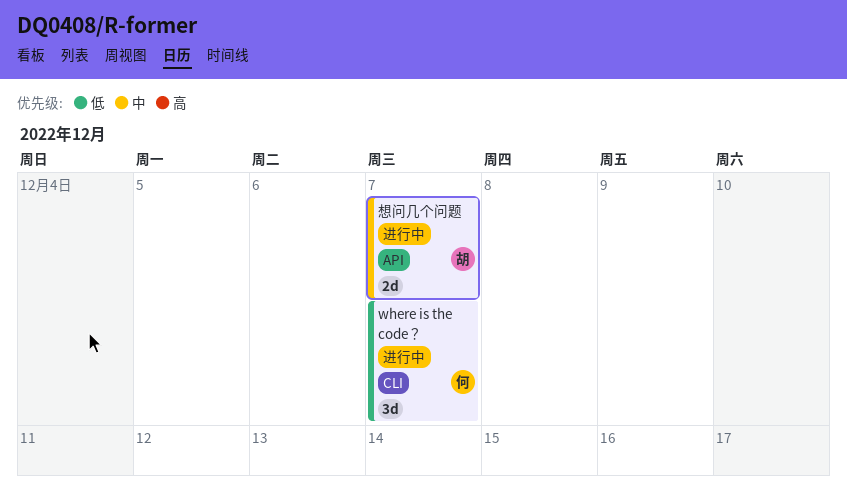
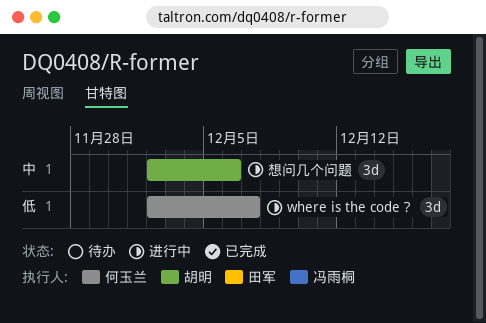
想问几个问题, estimate: 2d -> 3d
想问几个问题, due: Dec 7 -> Dec 6

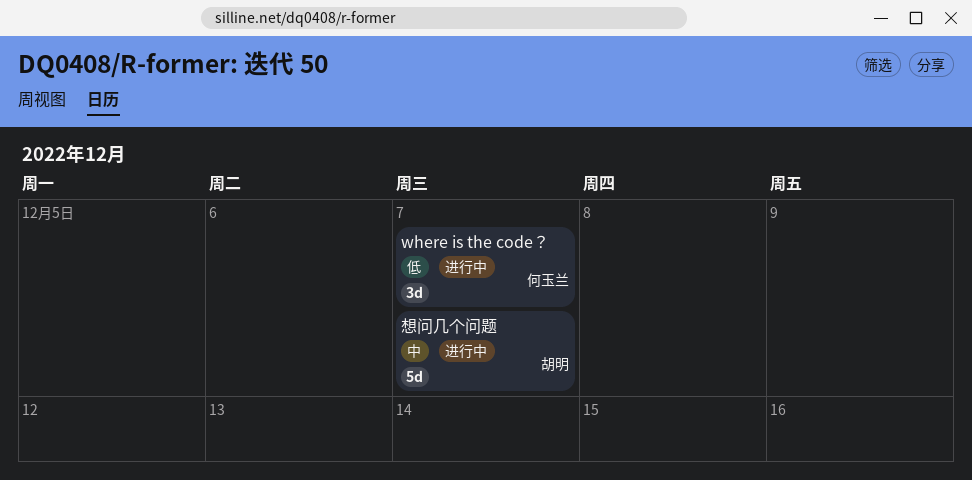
想问几个问题, estimate: 3d -> 5d
想问几个问题, due: Dec 6 -> Dec 7

